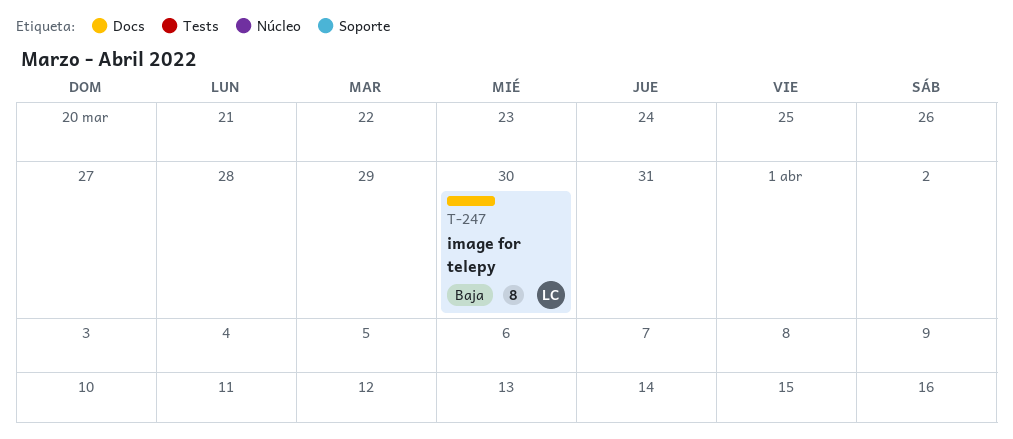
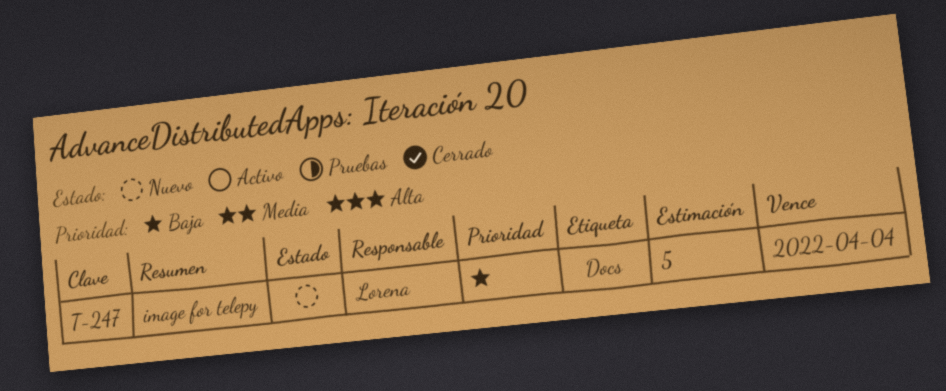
T-247, estimate: 8 -> 5
T-247, due: Mar 30 -> Apr 4

